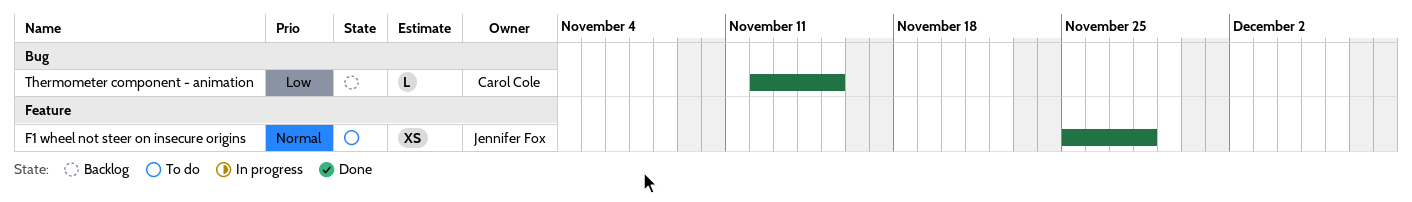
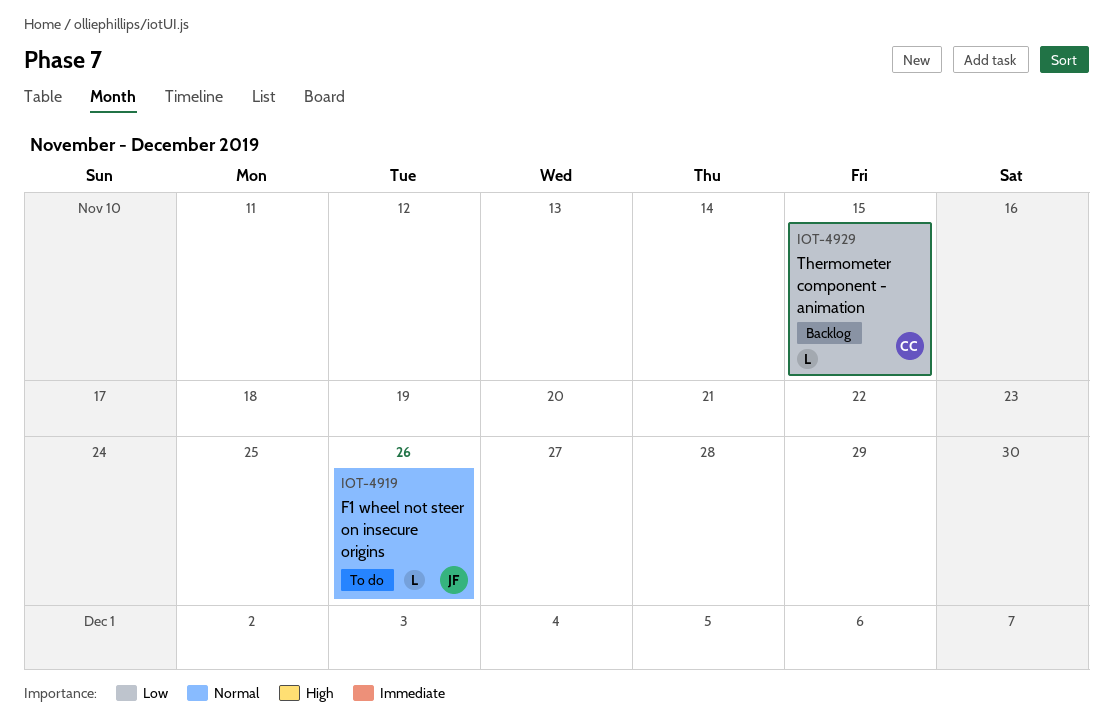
F1 wheel not steer on insecure origins, estimate: XS -> L
F1 wheel not steer on insecure origins, due: Nov 28 -> Nov 26

